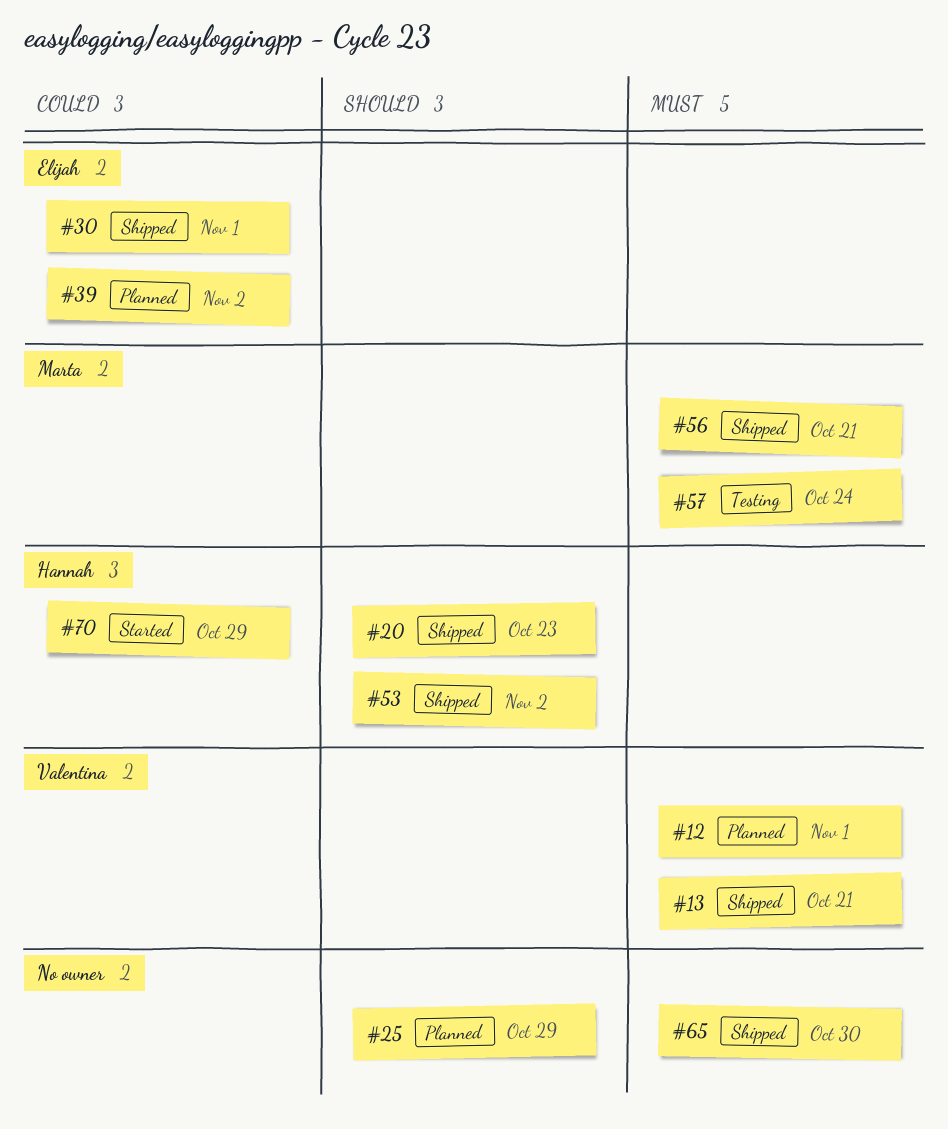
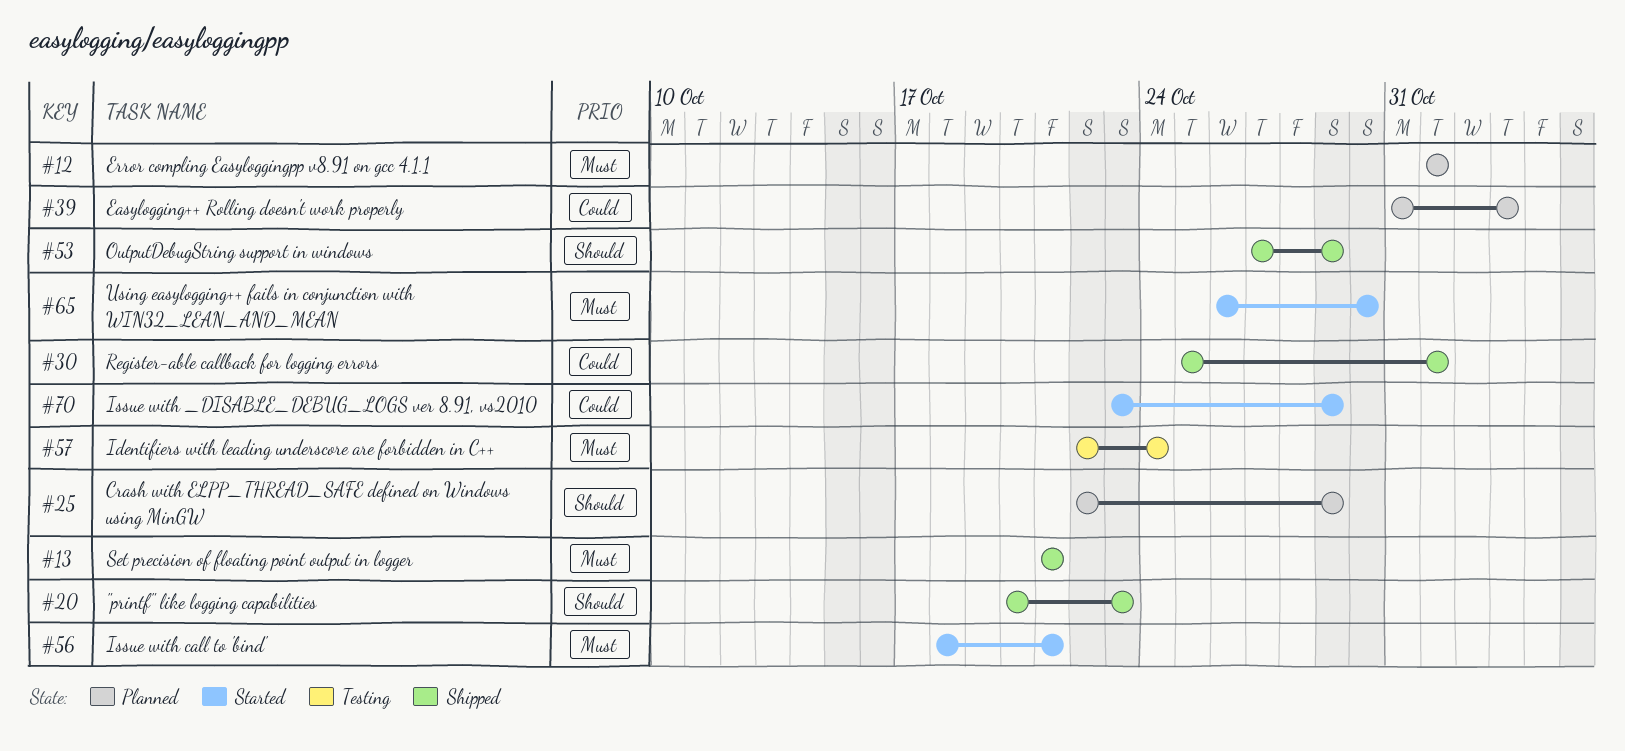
#39, due: Nov 2 -> Nov 3
#53, due: Nov 2 -> Oct 29
#56, status: Shipped -> Started
#65, status: Shipped -> Started

